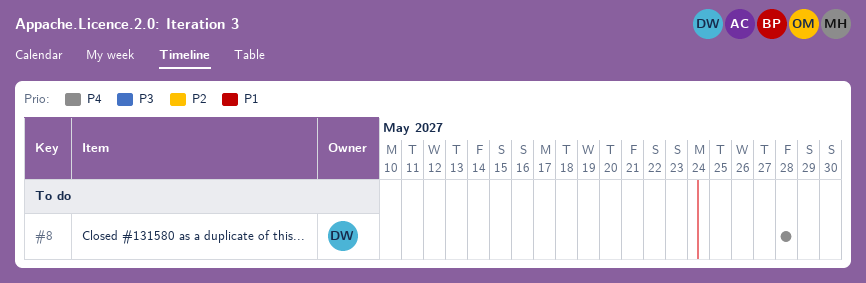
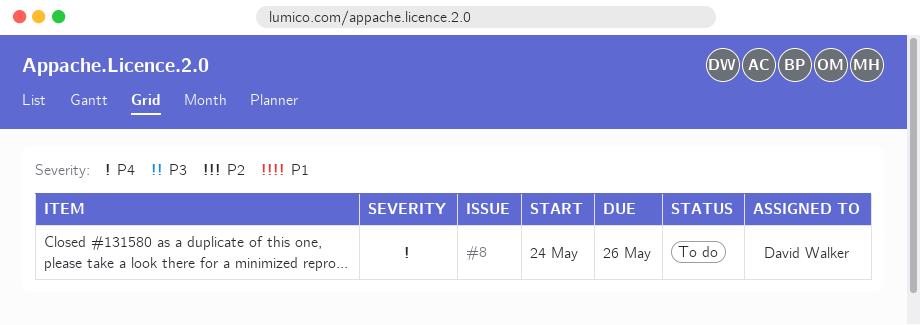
#8, start: May 28 -> May 24
#8, due: May 28 -> May 26

